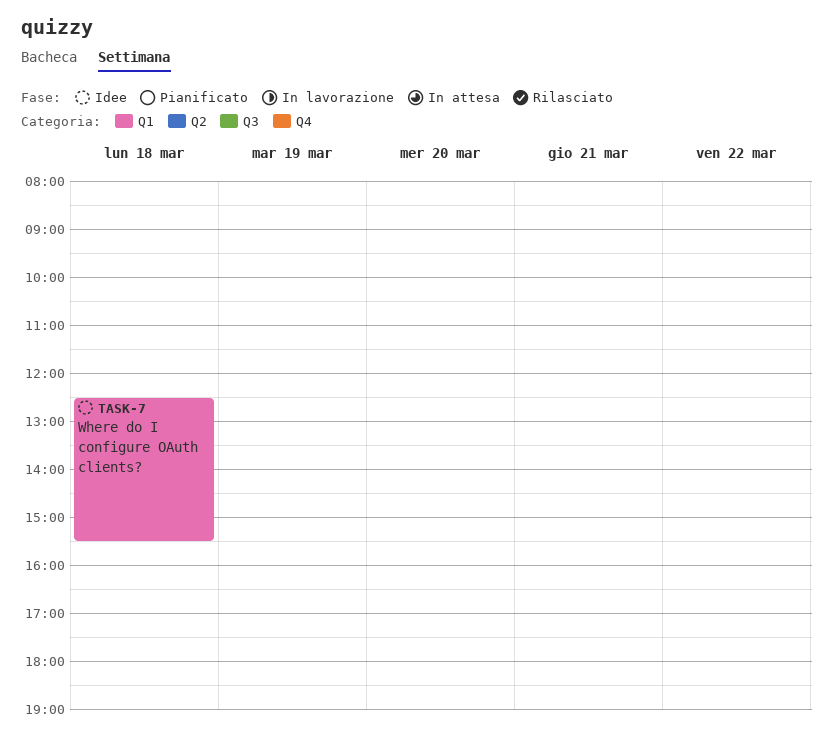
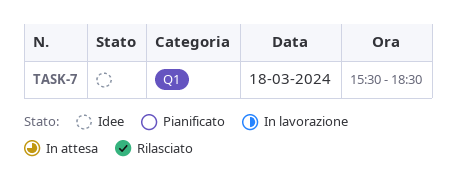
TASK-7, begins: 12:30 -> 15:30
TASK-7, ends: 15:30 -> 18:30

